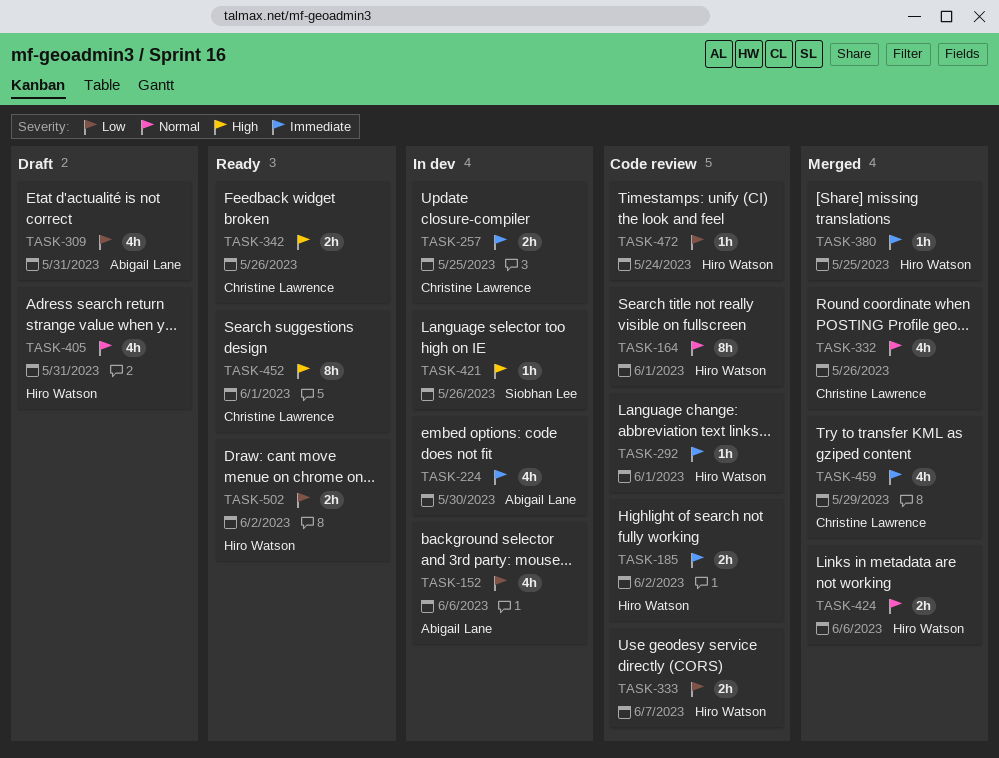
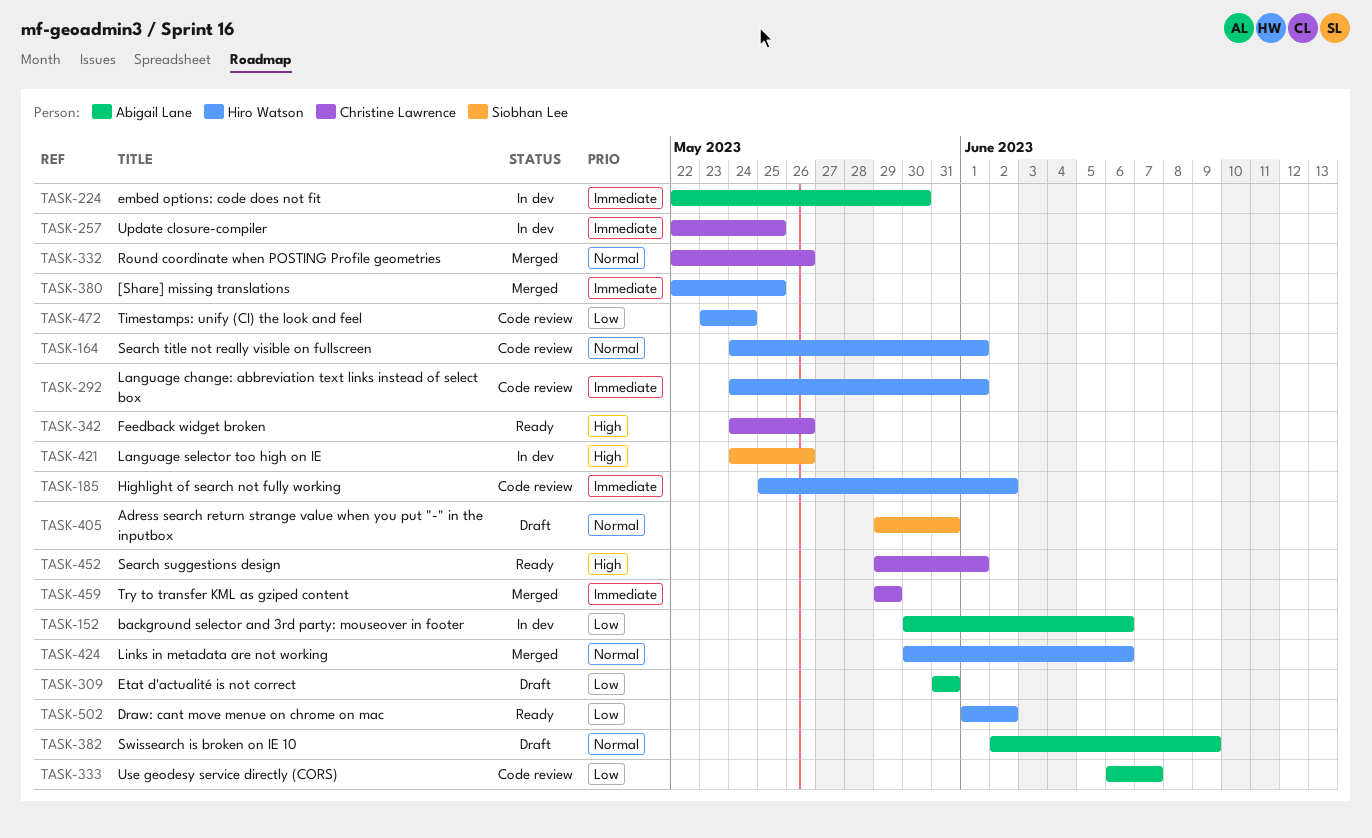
TASK-333, owner: Hiro Watson -> Abigail Lane
TASK-382: none -> present
TASK-405, owner: Hiro Watson -> Siobhan Lee

